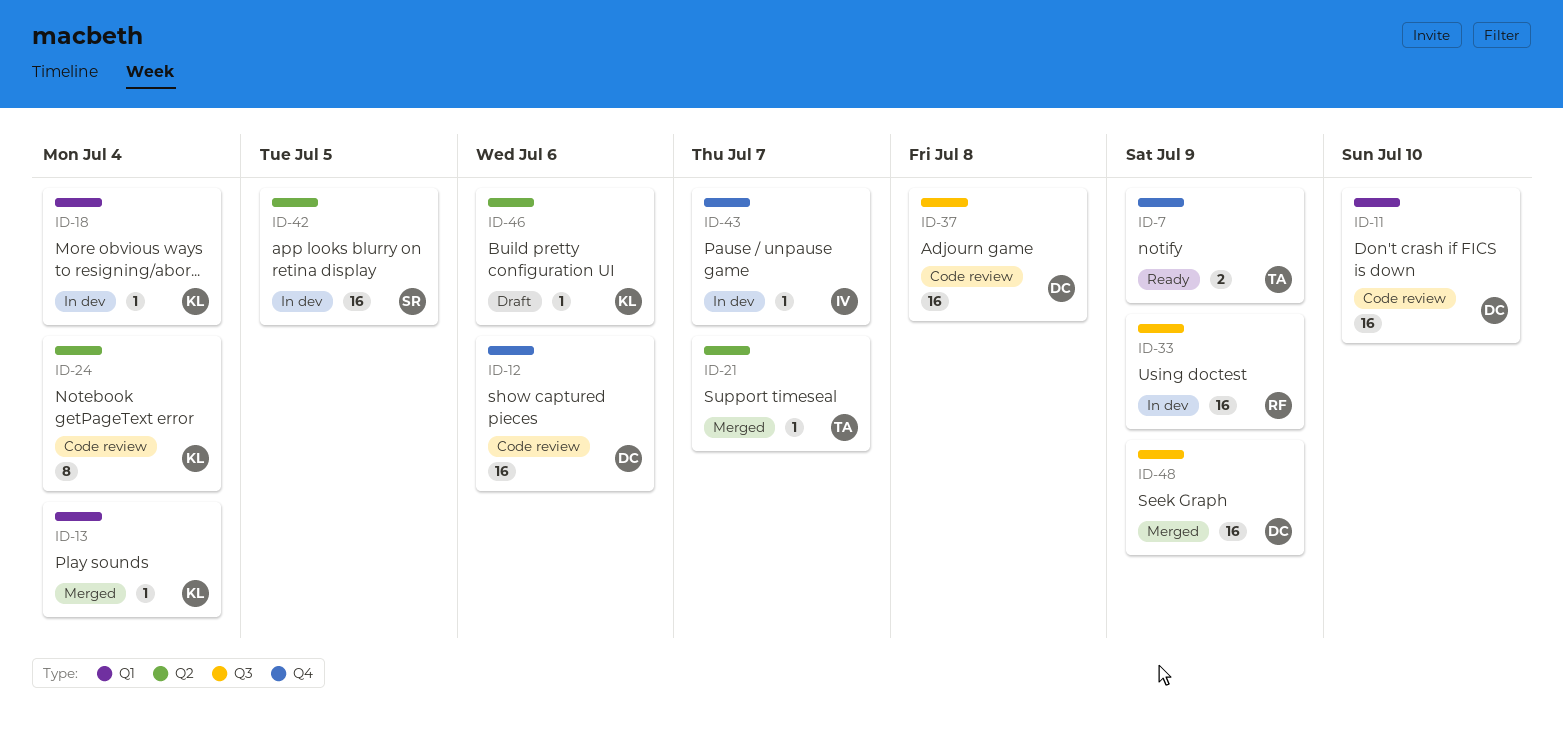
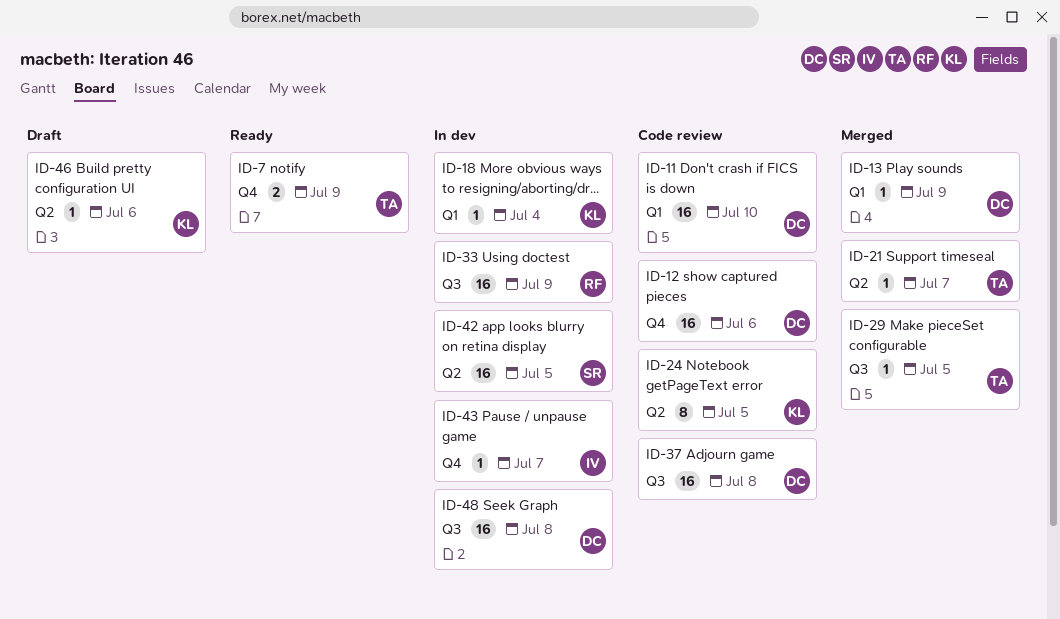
ID-13, owner: KL -> DC
ID-13, due: Jul 4 -> Jul 9
ID-24, due: Jul 4 -> Jul 5
ID-29: none -> present
ID-48, status: Merged -> In dev
ID-48, due: Jul 9 -> Jul 8

